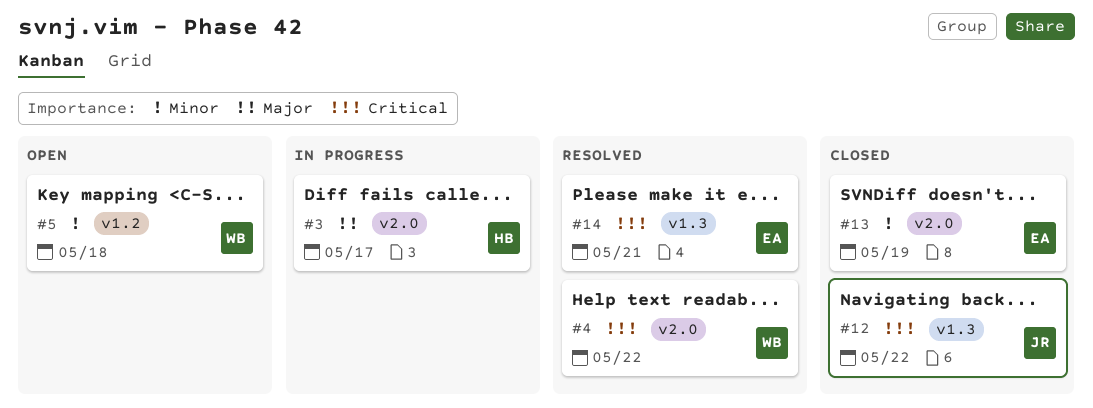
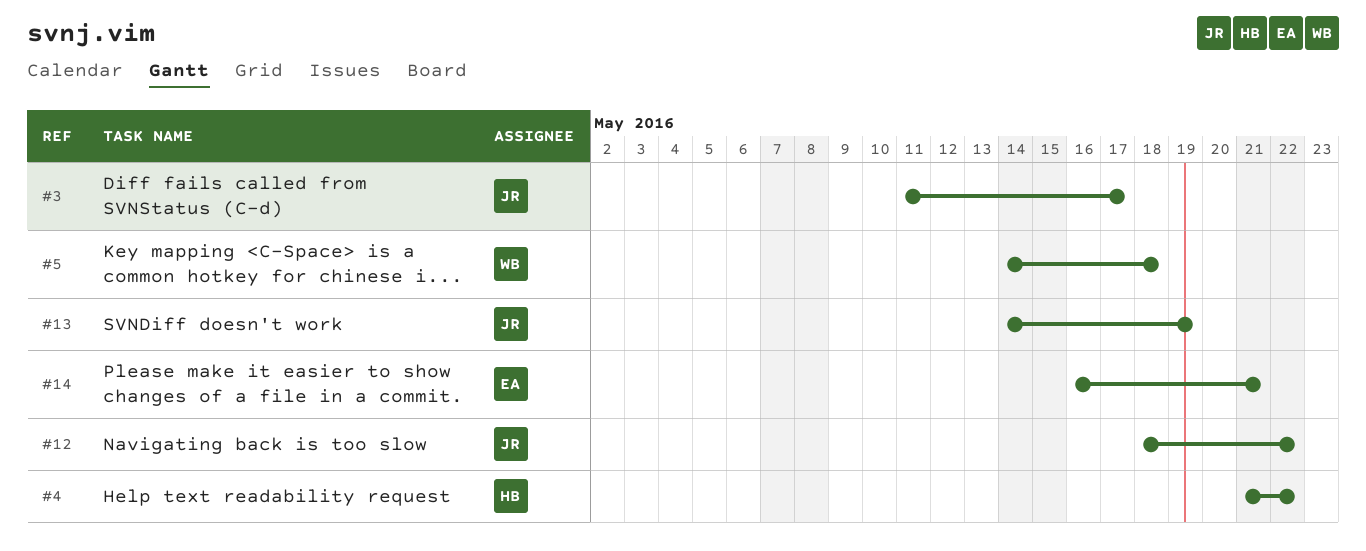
#3, owner: HB -> JR
#4, owner: WB -> HB
#13, owner: EA -> JR

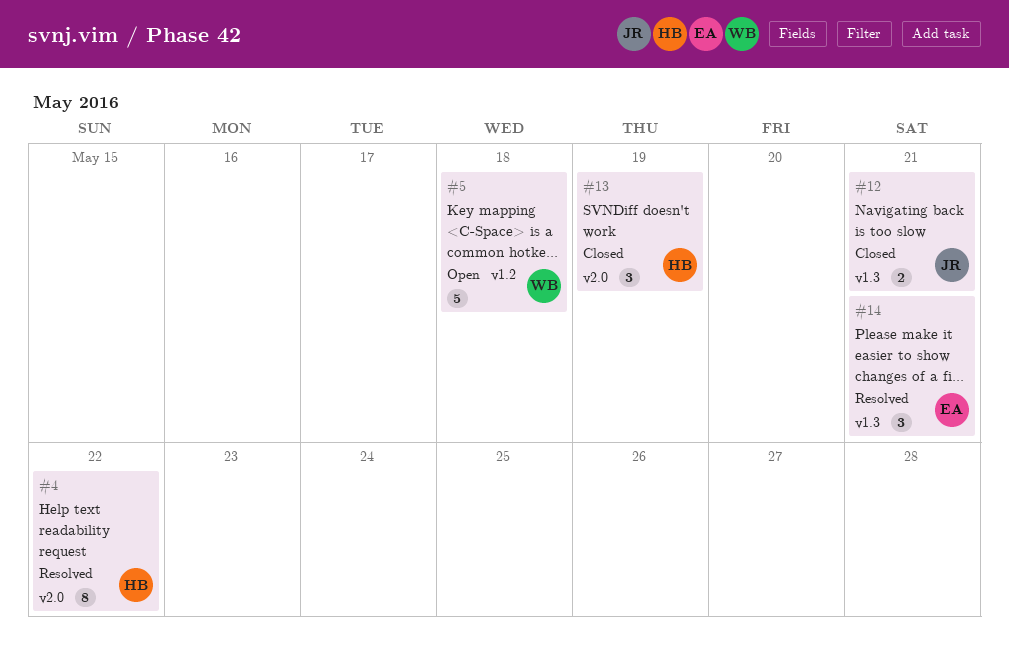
#3: present -> none
#12, due: May 22 -> May 21
#13, owner: JR -> HB

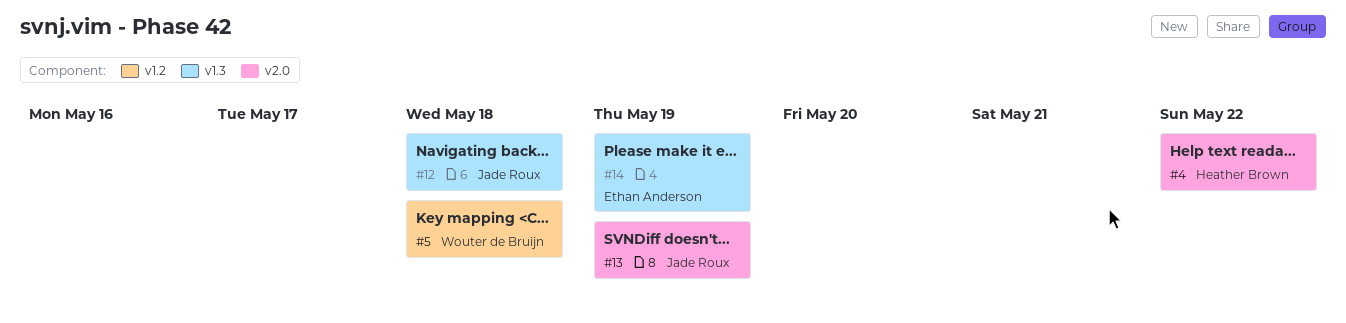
#12, due: May 21 -> May 18
#13, owner: Heather Brown -> Jade Roux
#14, due: May 21 -> May 19

